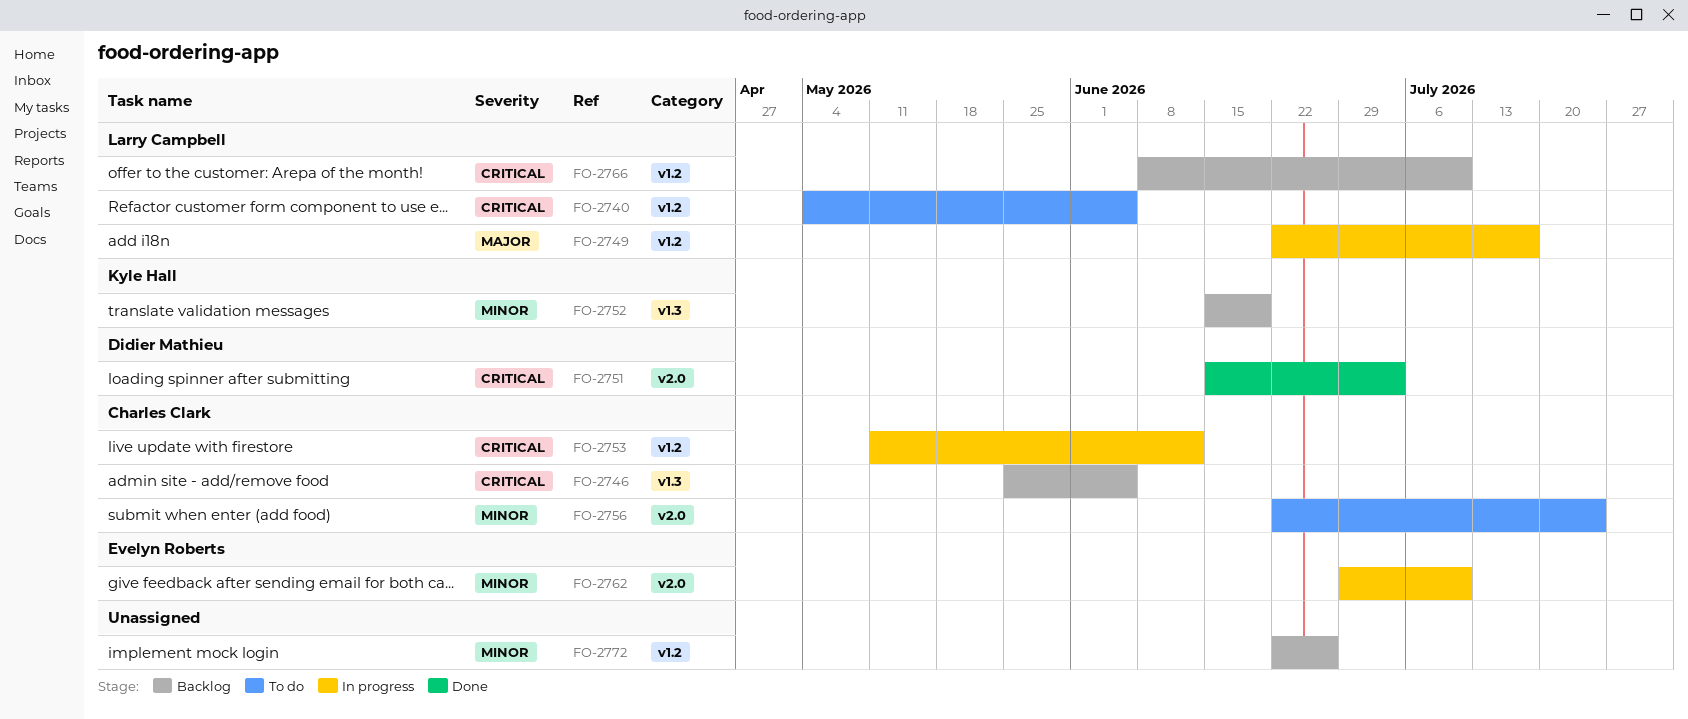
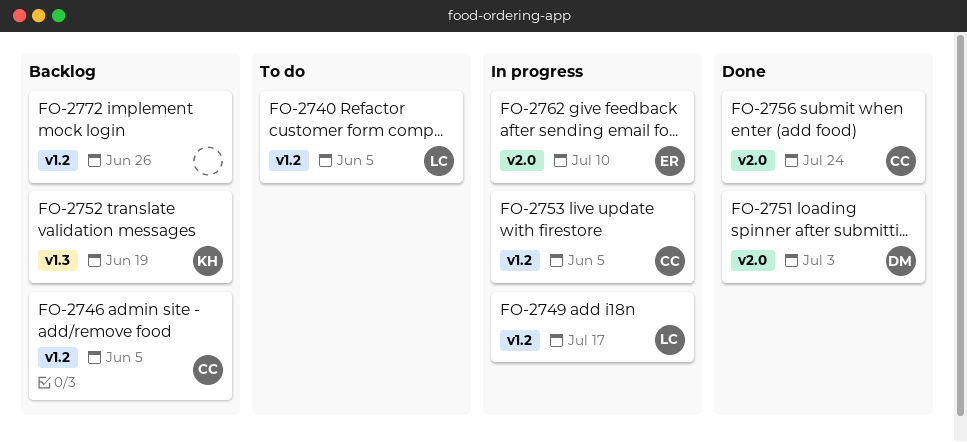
FO-2746, label: v1.3 -> v1.2
FO-2753, due: Jun 12 -> Jun 5
FO-2756, status: To do -> Done
FO-2766: present -> none

